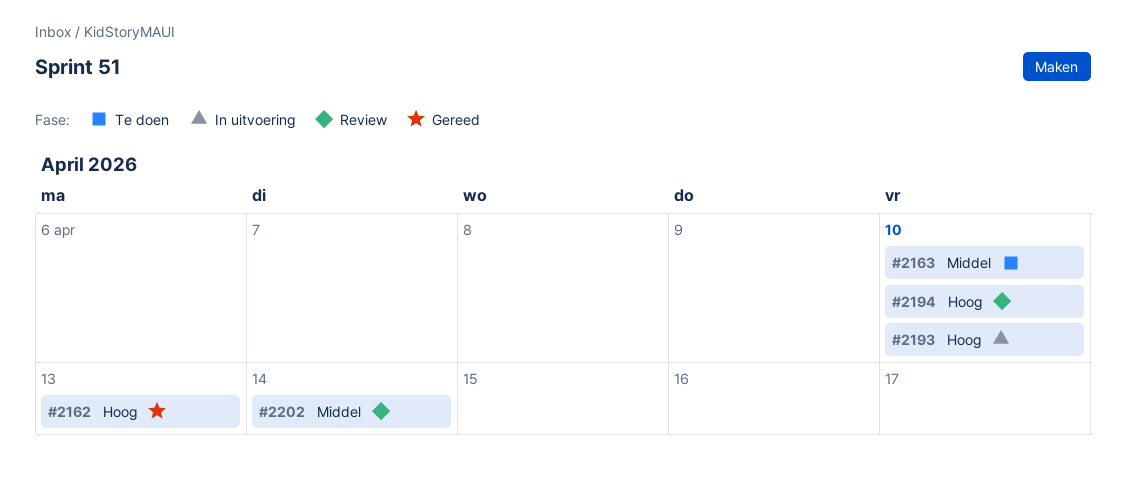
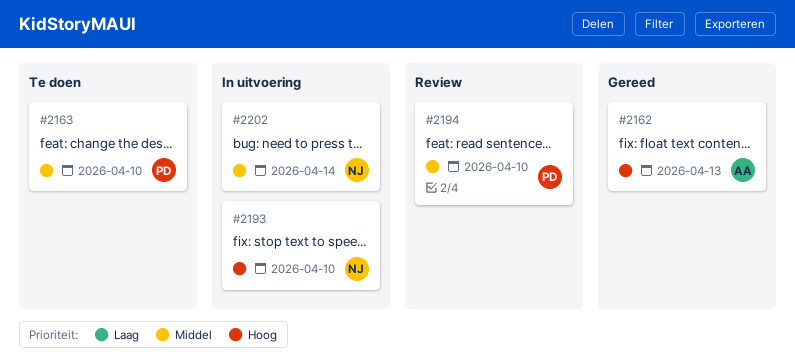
#2194, priority: Hoog -> Middel
#2202, status: Review -> In uitvoering

